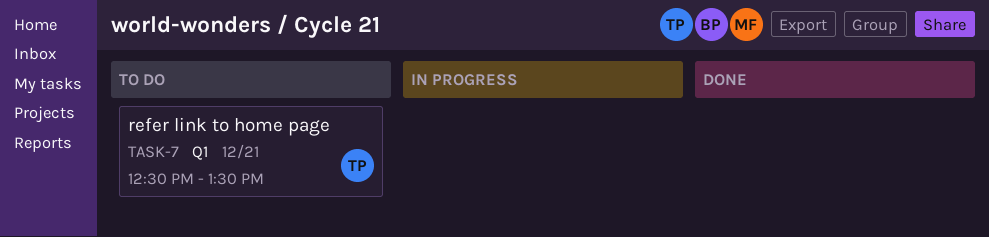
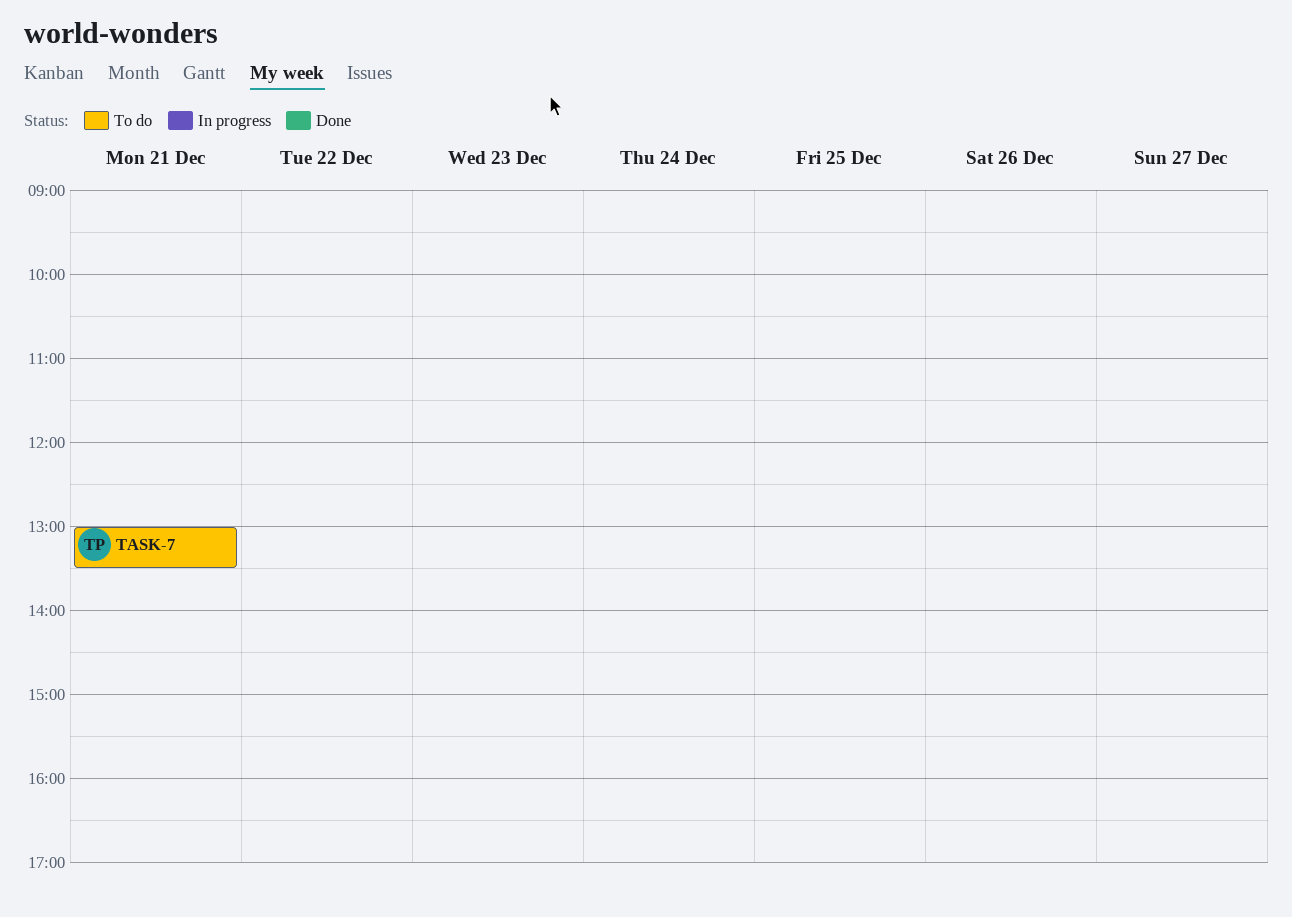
TASK-7, begins: 12:30 -> 13:00

